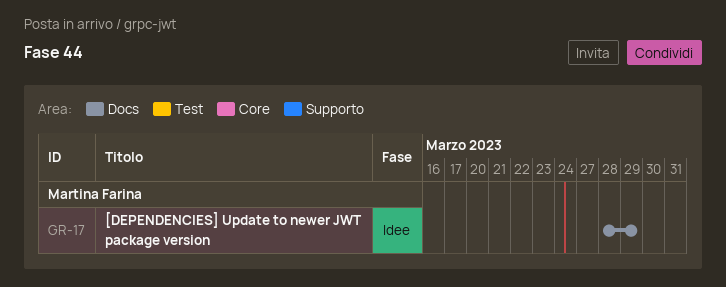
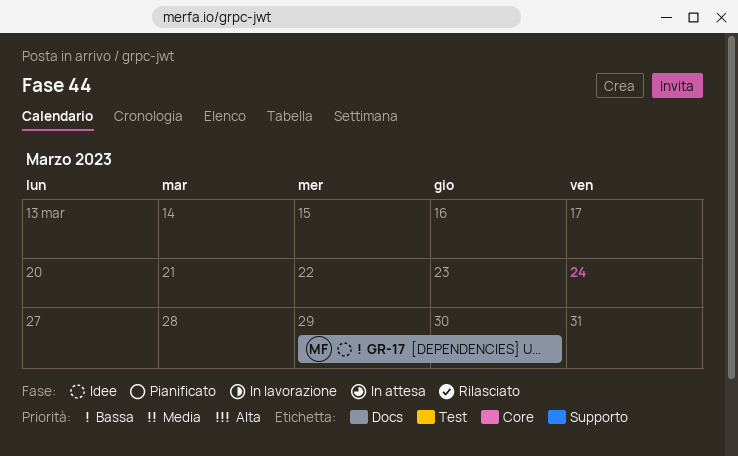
GR-17, start: Mar 28 -> Mar 29
GR-17, due: Mar 29 -> Mar 30

